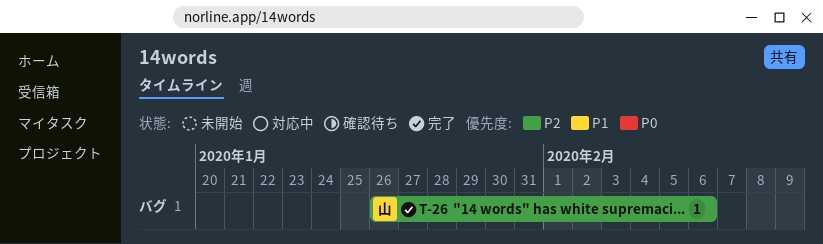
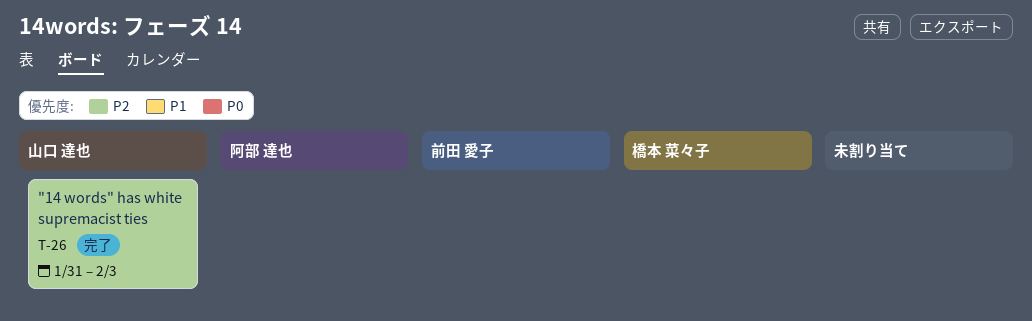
T-26, start: Jan 26 -> Jan 31
T-26, due: Feb 6 -> Feb 3

